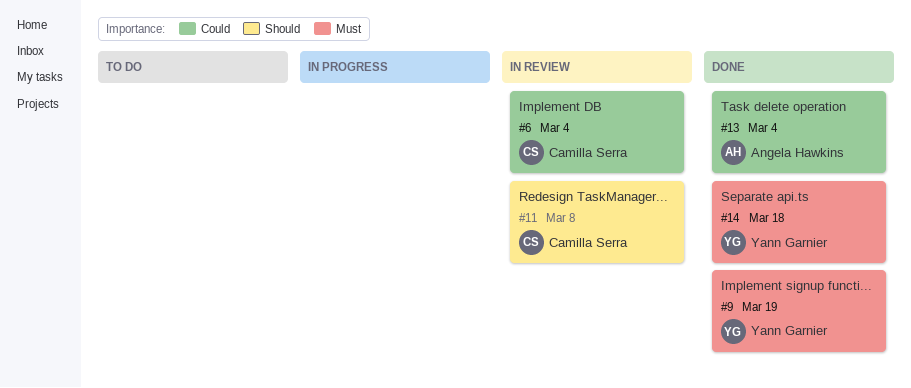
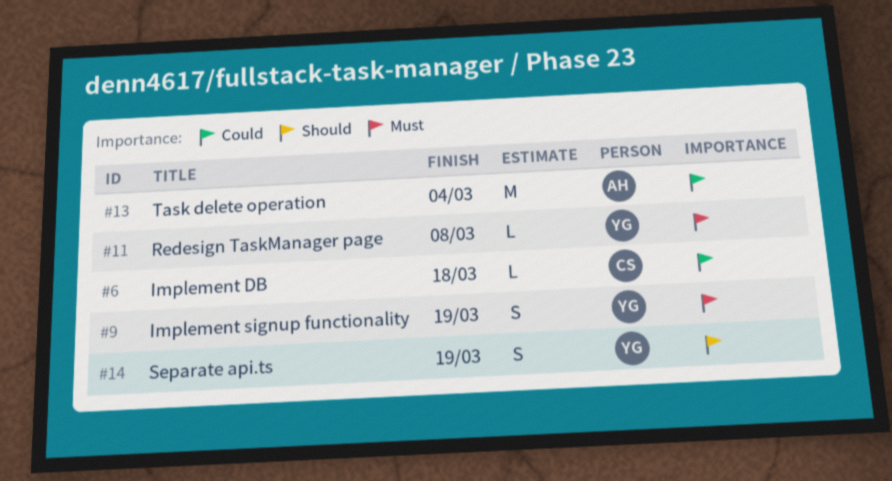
#6, due: Mar 4 -> Mar 18
#11, owner: Camilla Serra -> Yann Garnier
#11, priority: Should -> Must
#14, priority: Must -> Should
#14, due: Mar 18 -> Mar 19

